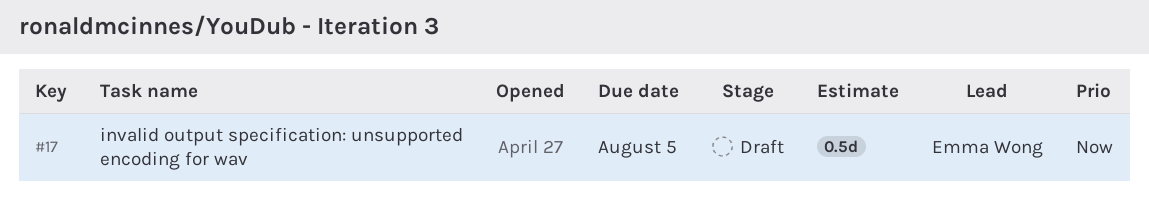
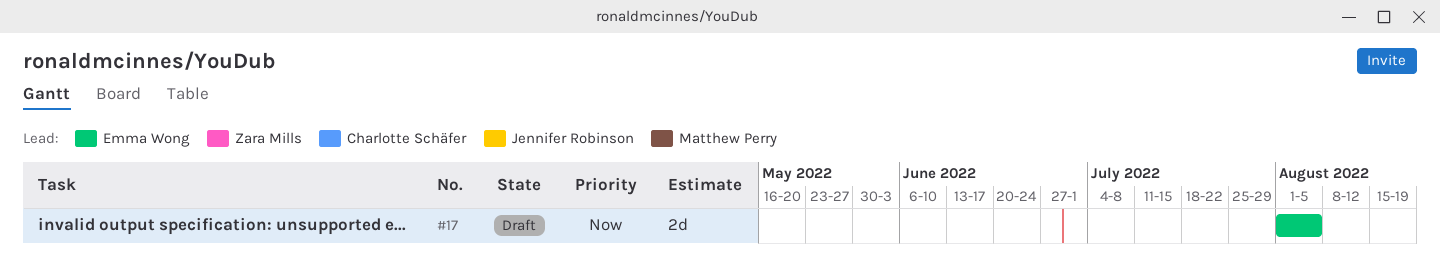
#17, estimate: 0.5d -> 2d

